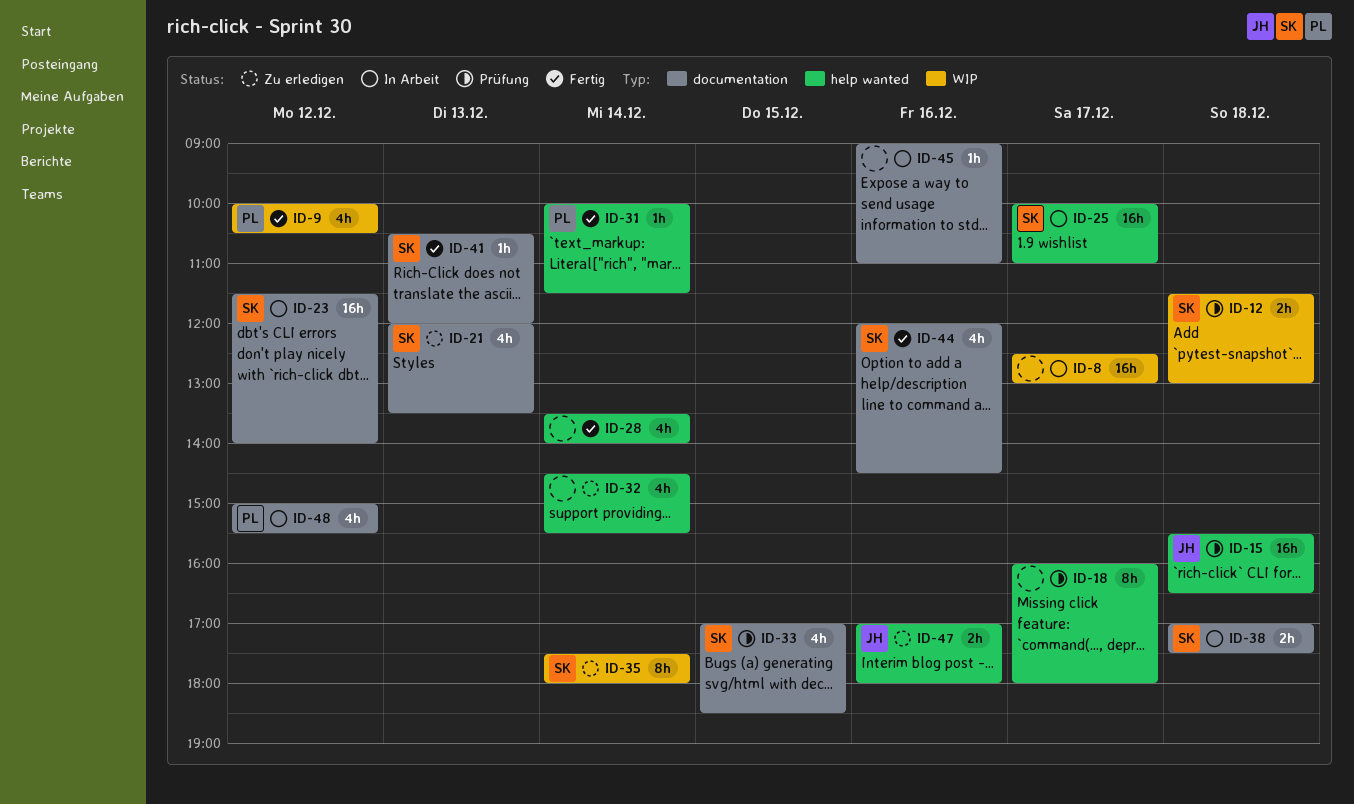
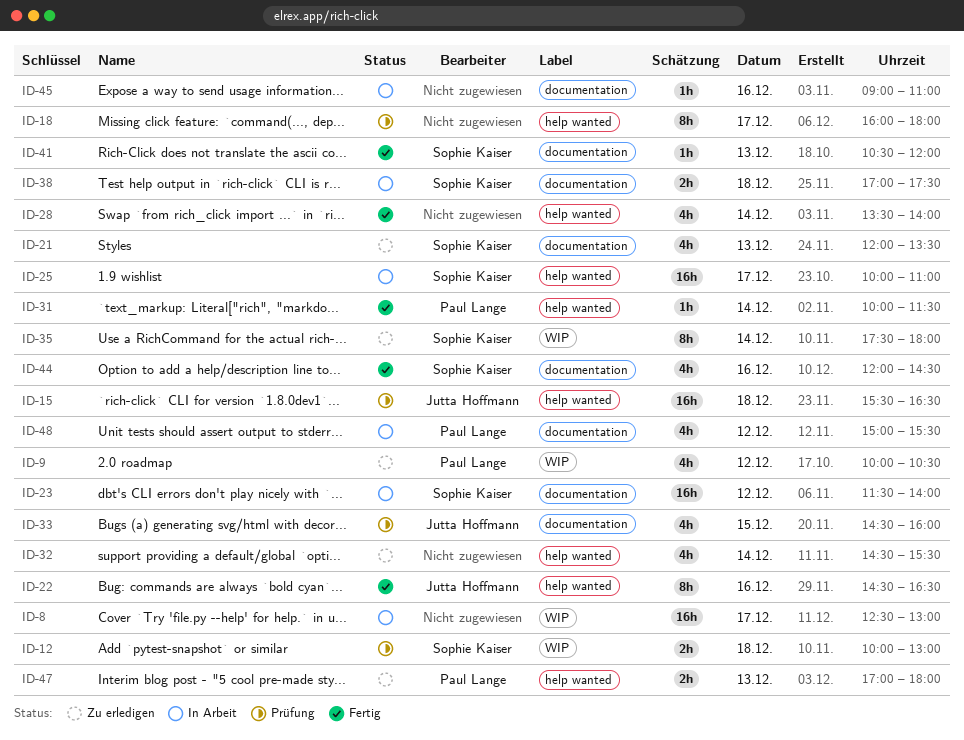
ID-9, status: Fertig -> Zu erledigen
ID-12, begins: 11:30 -> 10:00
ID-22: none -> present
ID-33, owner: Sophie Kaiser -> Jutta Hoffmann
ID-33, begins: 17:00 -> 14:30
ID-33, ends: 18:30 -> 16:00
ID-47, owner: Jutta Hoffmann -> Paul Lange
ID-47, day: Dec 16 -> Dec 13

